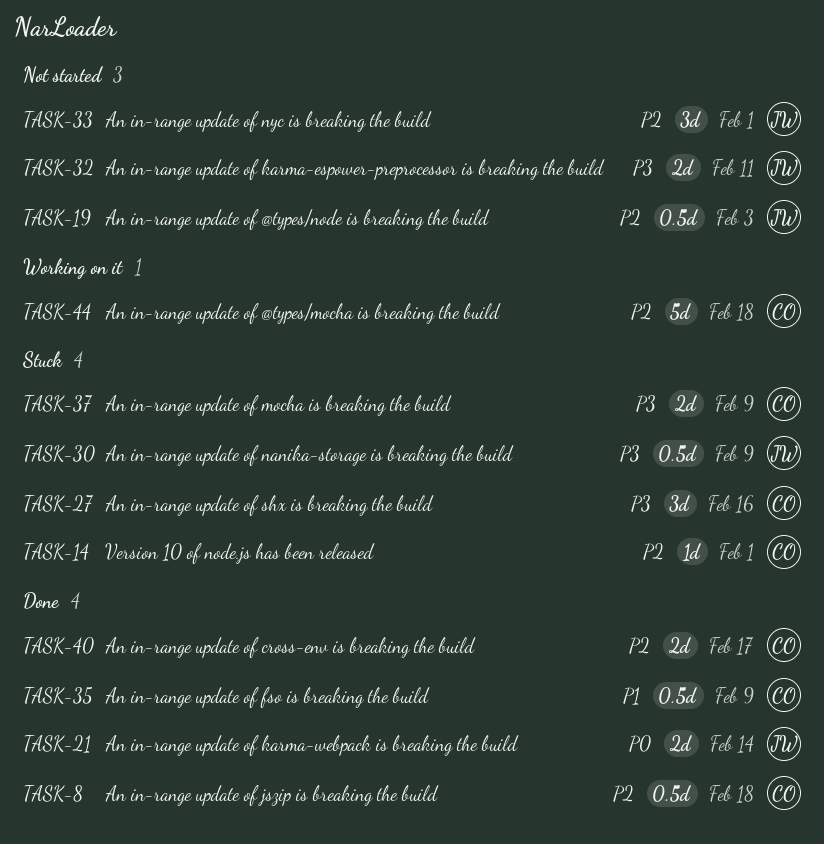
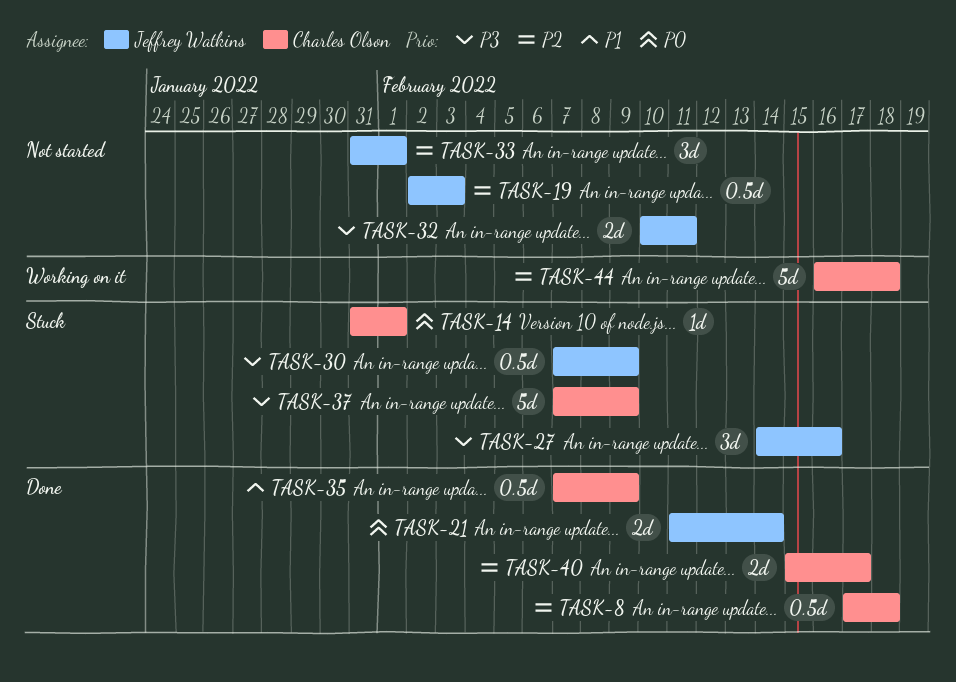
TASK-14, priority: P2 -> P0
TASK-27, owner: Charles Olson -> Jeffrey Watkins
TASK-37, estimate: 2d -> 5d

